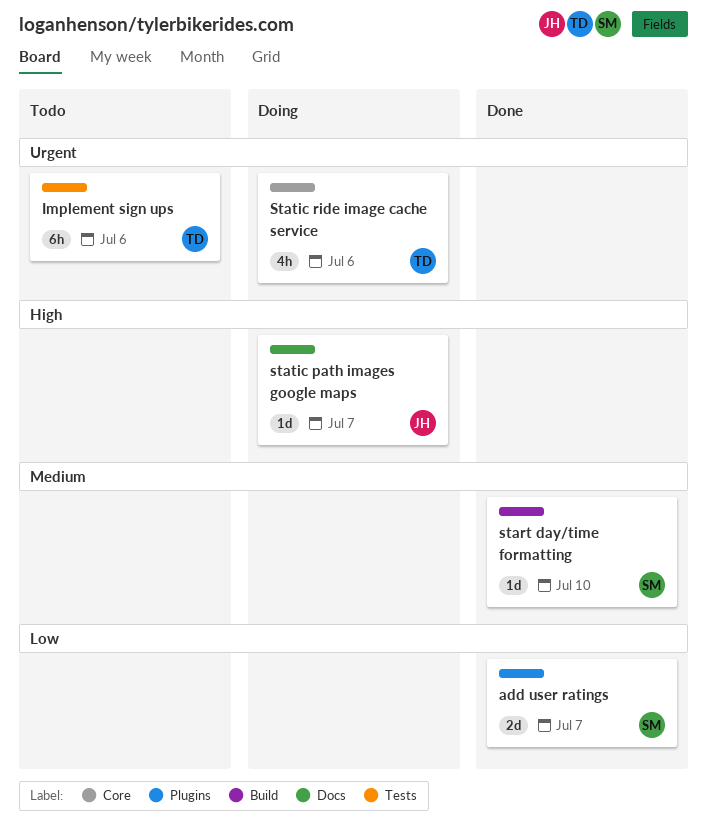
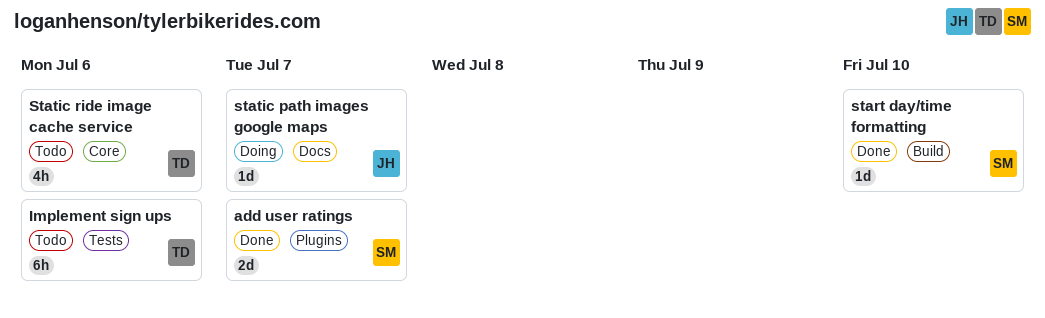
Static ride image cache service, status: Doing -> Todo

